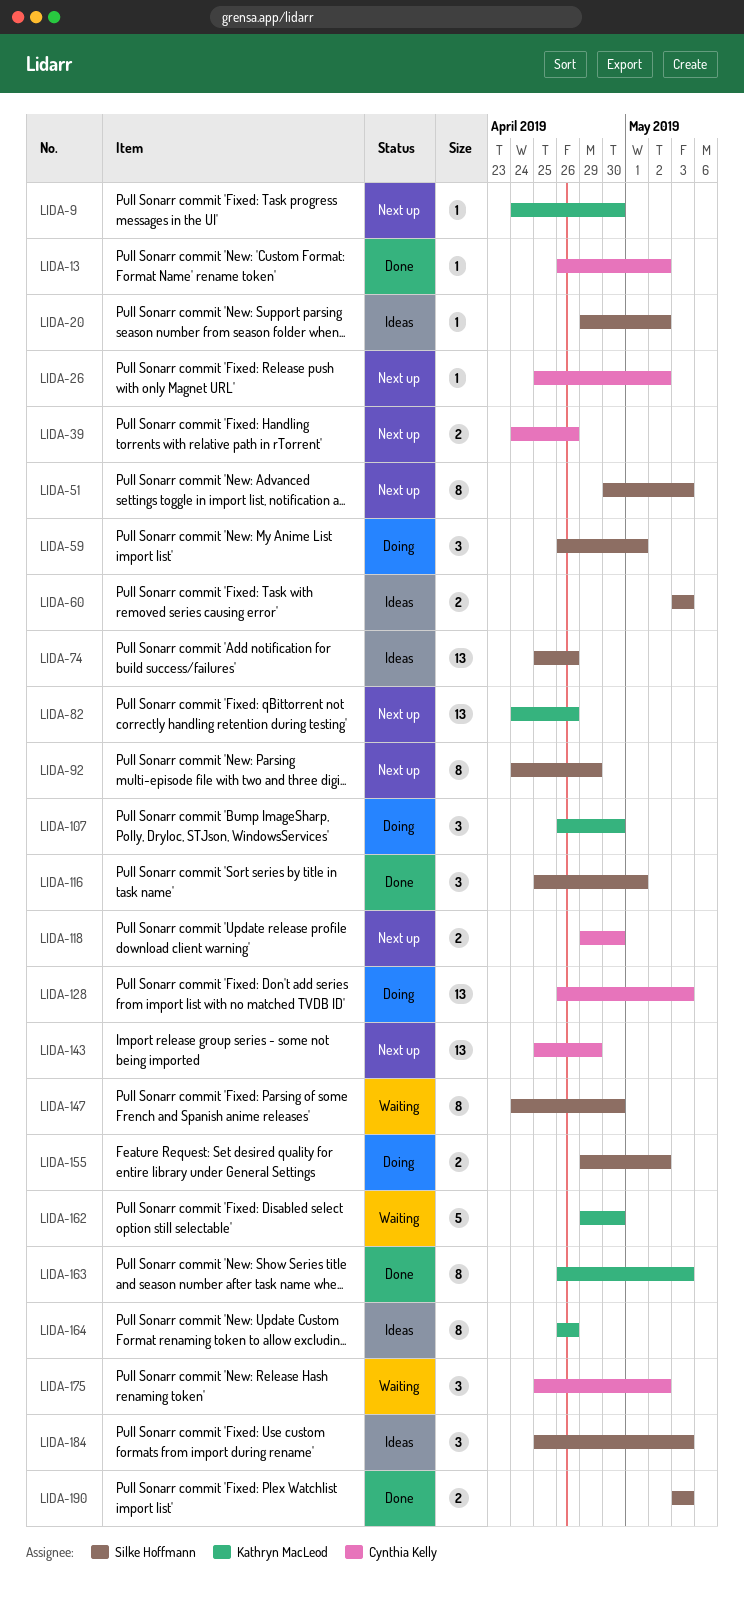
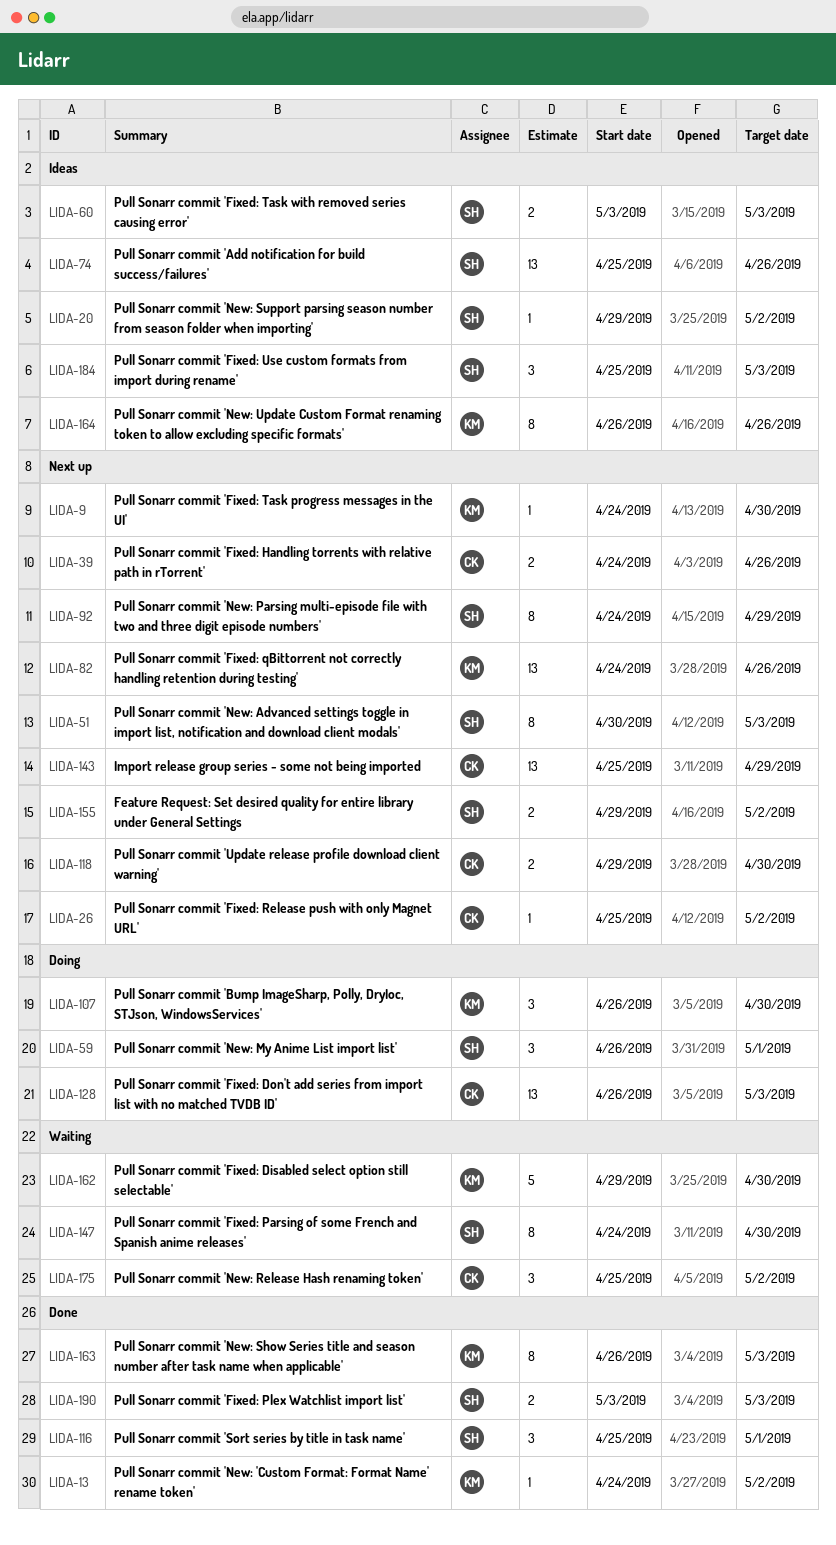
LIDA-13, owner: Cynthia Kelly -> Kathryn MacLeod
LIDA-13, start: Apr 26 -> Apr 24
LIDA-155, status: Doing -> Next up

